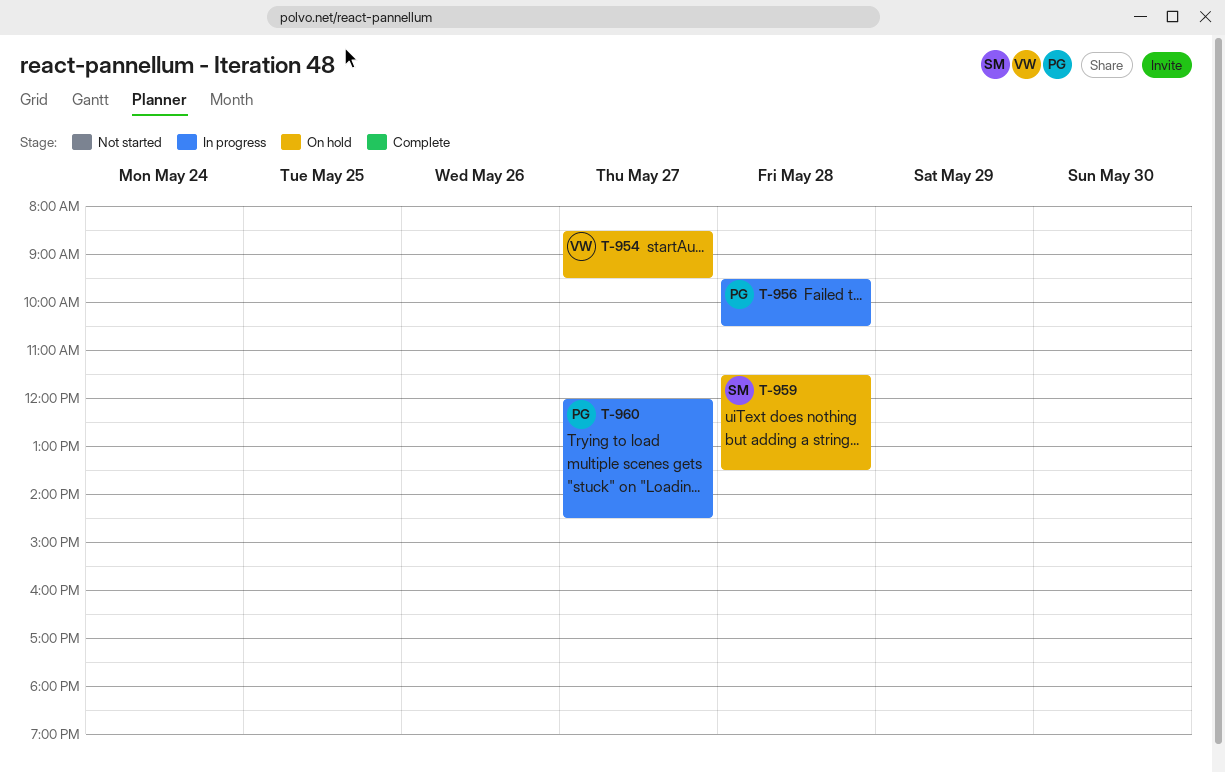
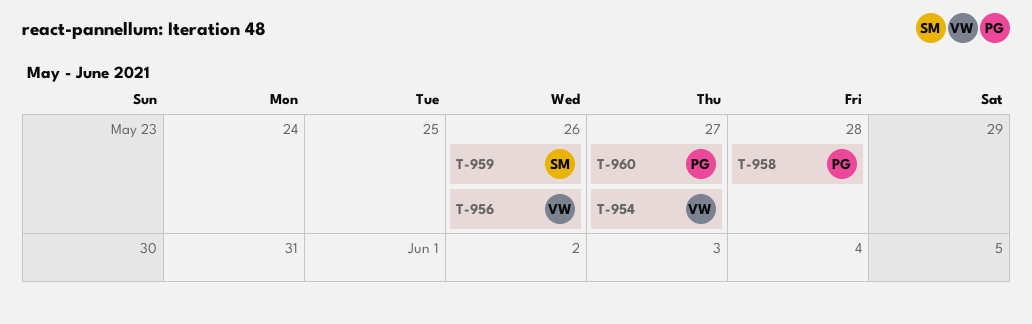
T-956, owner: PG -> VW
T-956, day: May 28 -> May 26
T-958: none -> present
T-959, day: May 28 -> May 26

